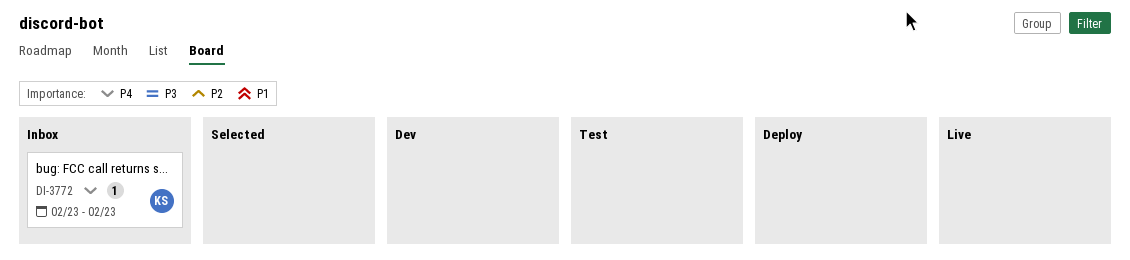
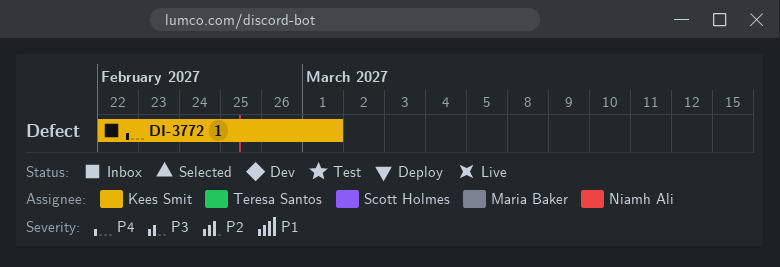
DI-3772, start: Feb 23 -> Feb 22
DI-3772, due: Feb 23 -> Mar 1

